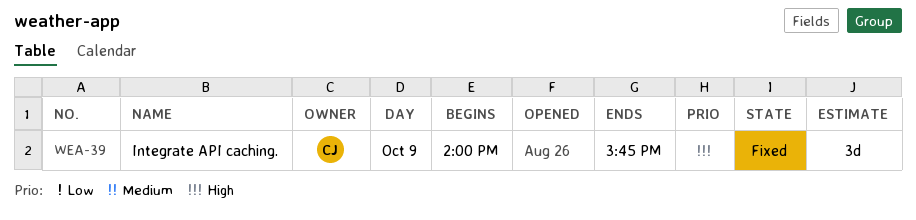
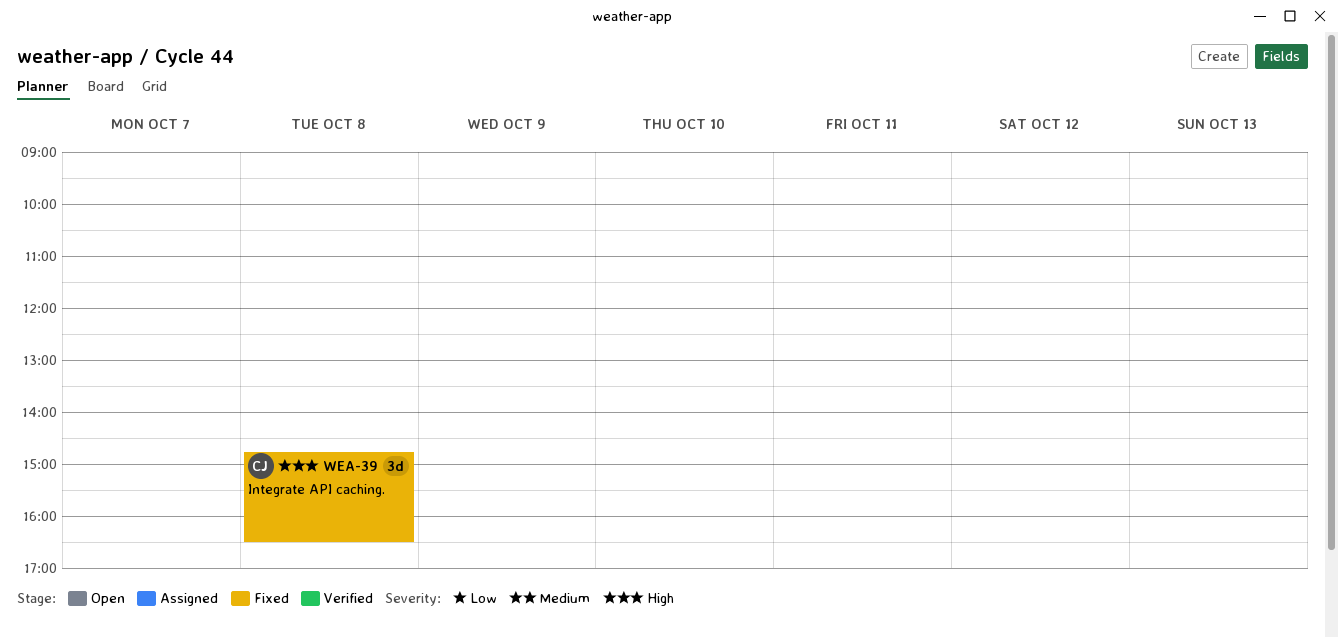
WEA-39, day: Oct 9 -> Oct 8
WEA-39, begins: 14:00 -> 14:45
WEA-39, ends: 15:45 -> 16:30

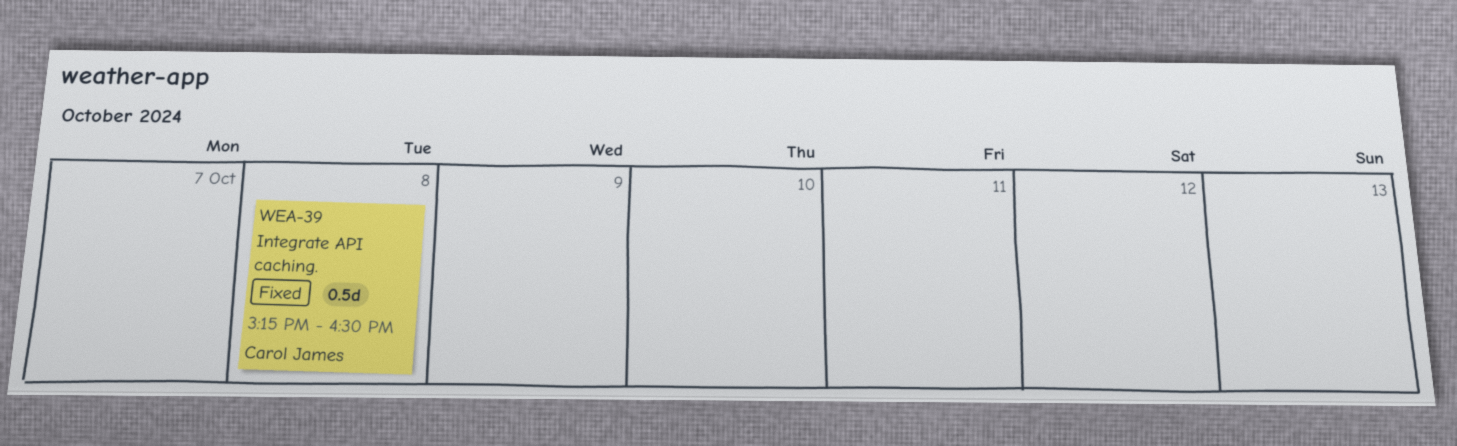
WEA-39, estimate: 3d -> 0.5d
WEA-39, begins: 14:45 -> 15:15

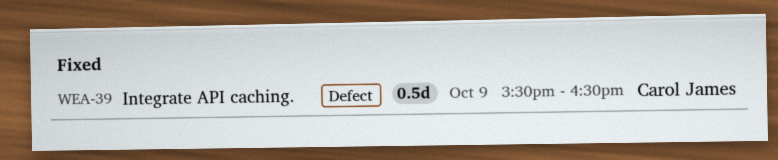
WEA-39, day: Oct 8 -> Oct 9
WEA-39, begins: 15:15 -> 15:30

